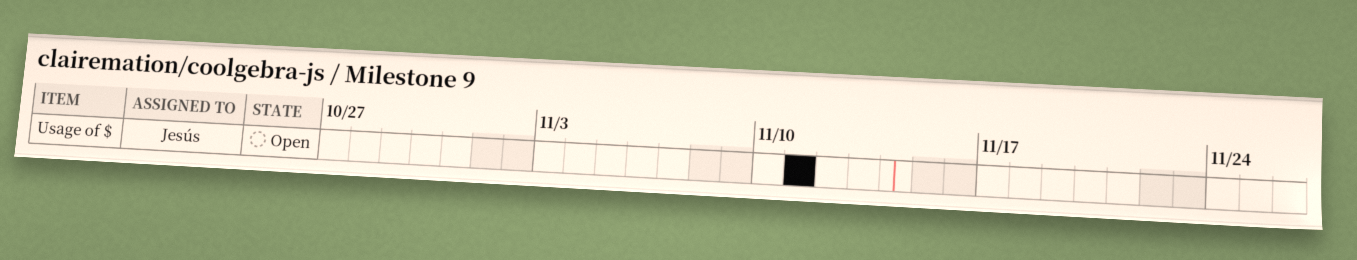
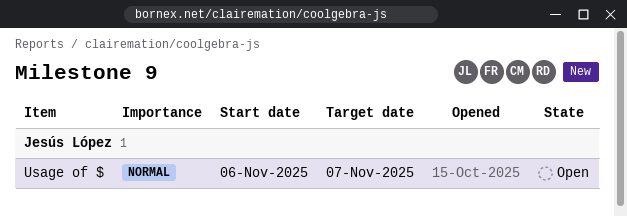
Usage of $, start: Nov 11 -> Nov 6
Usage of $, due: Nov 11 -> Nov 7

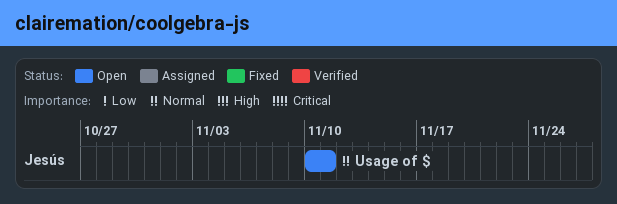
Usage of $, start: Nov 6 -> Nov 10
Usage of $, due: Nov 7 -> Nov 11

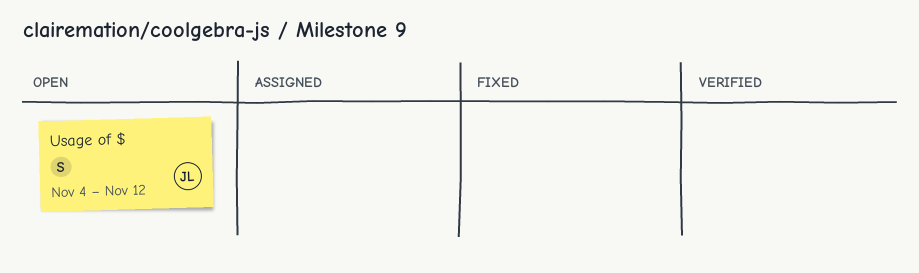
Usage of $, start: Nov 10 -> Nov 4
Usage of $, due: Nov 11 -> Nov 12

